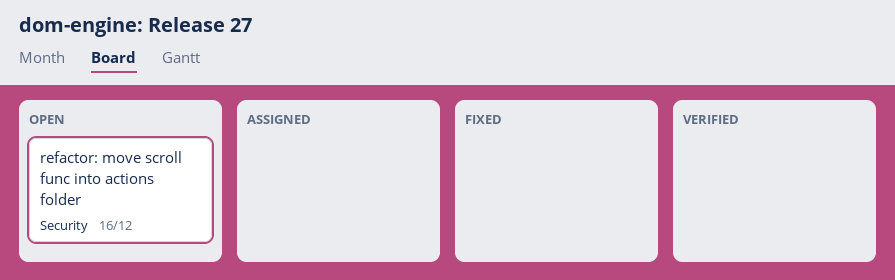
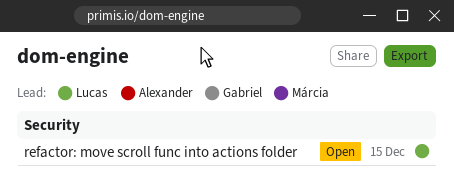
refactor: move scroll func into actions folder, due: Dec 16 -> Dec 15

